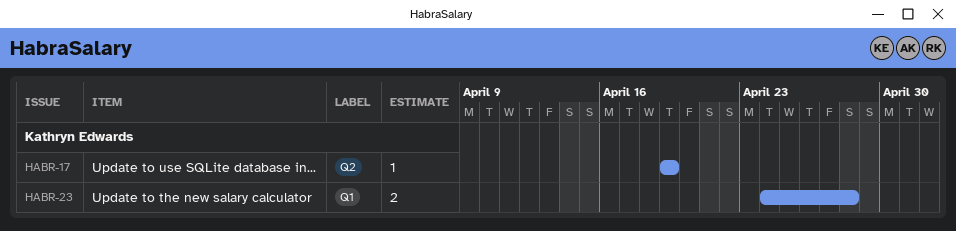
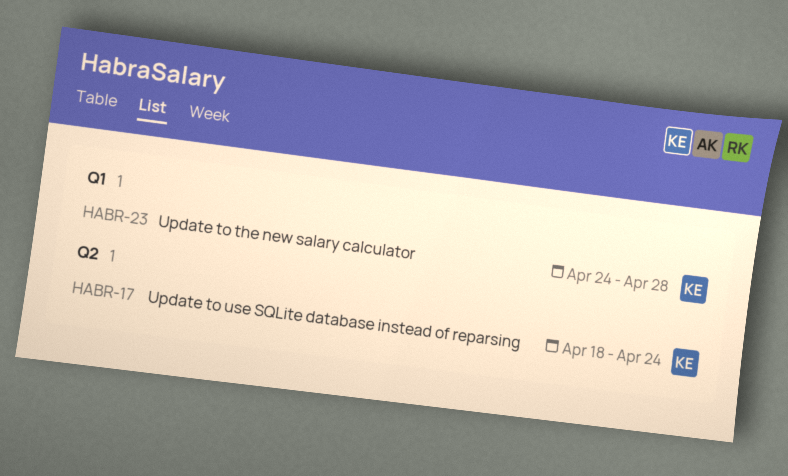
HABR-17, start: Apr 19 -> Apr 18
HABR-17, due: Apr 19 -> Apr 24

